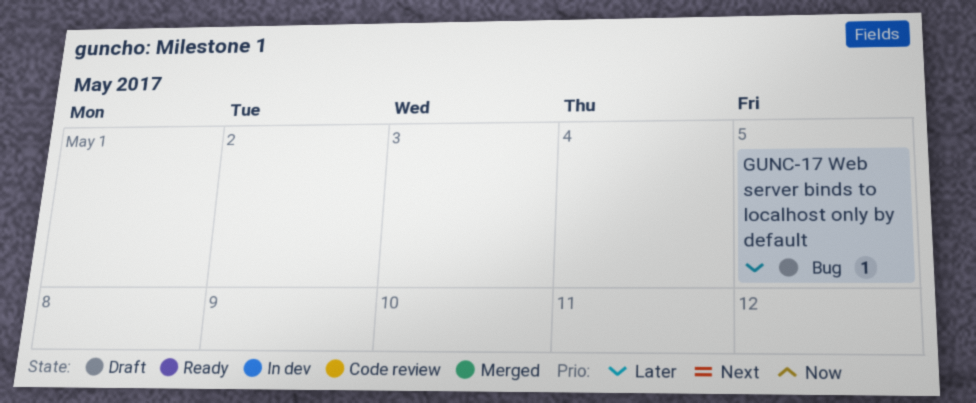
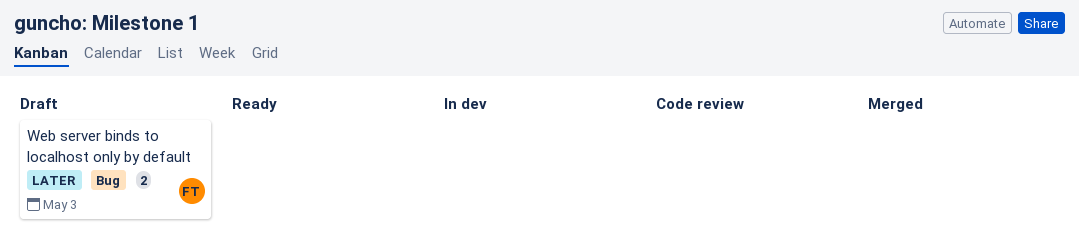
Web server binds to localhost only by default, estimate: 1 -> 2
Web server binds to localhost only by default, due: May 5 -> May 3

